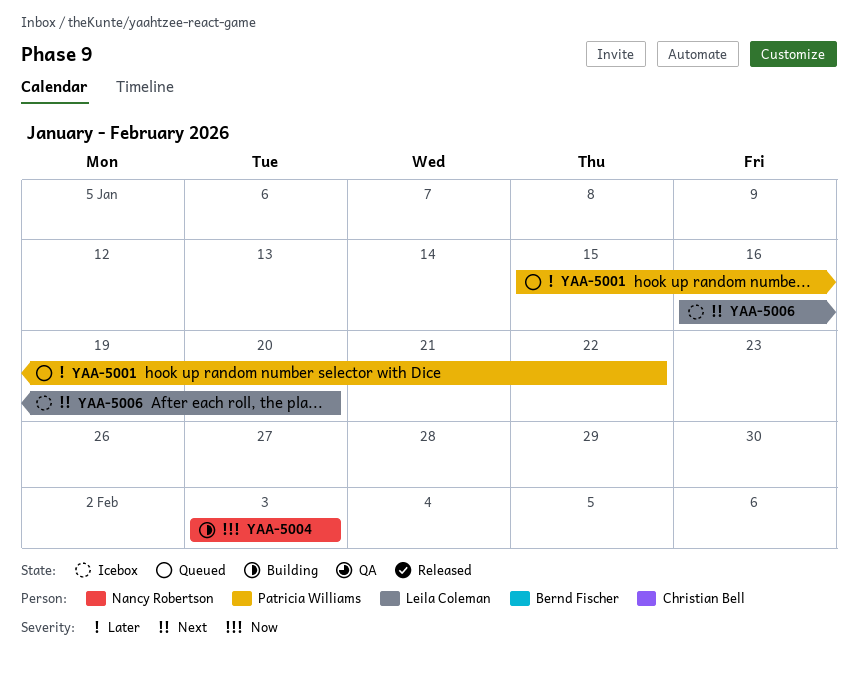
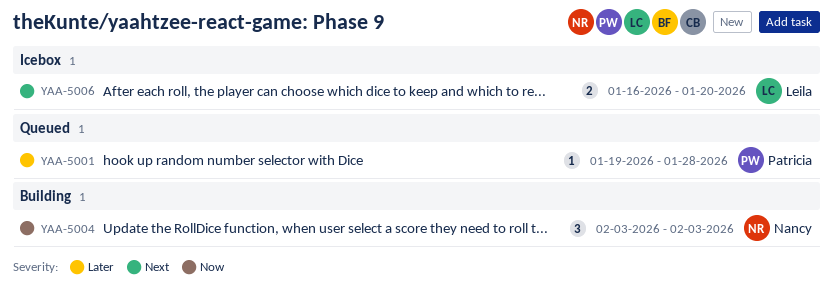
YAA-5001, start: Jan 15 -> Jan 19
YAA-5001, due: Jan 22 -> Jan 28

